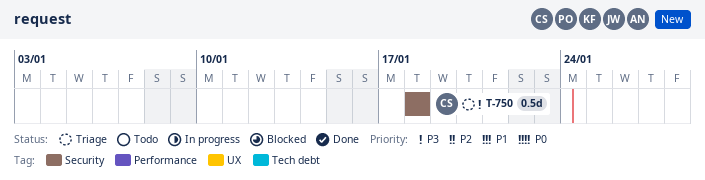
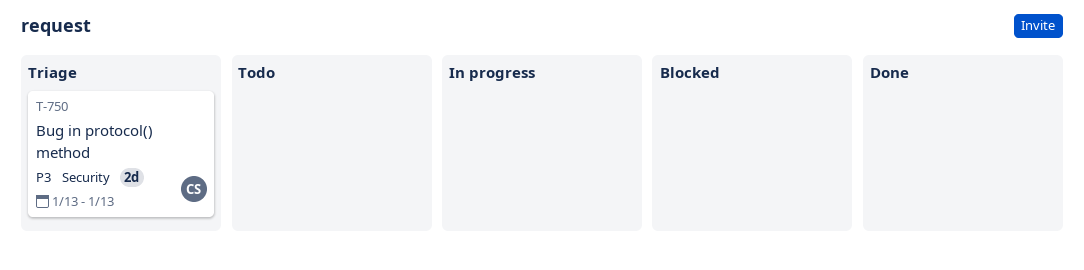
T-750, estimate: 0.5d -> 2d
T-750, start: Jan 18 -> Jan 13
T-750, due: Jan 18 -> Jan 13

